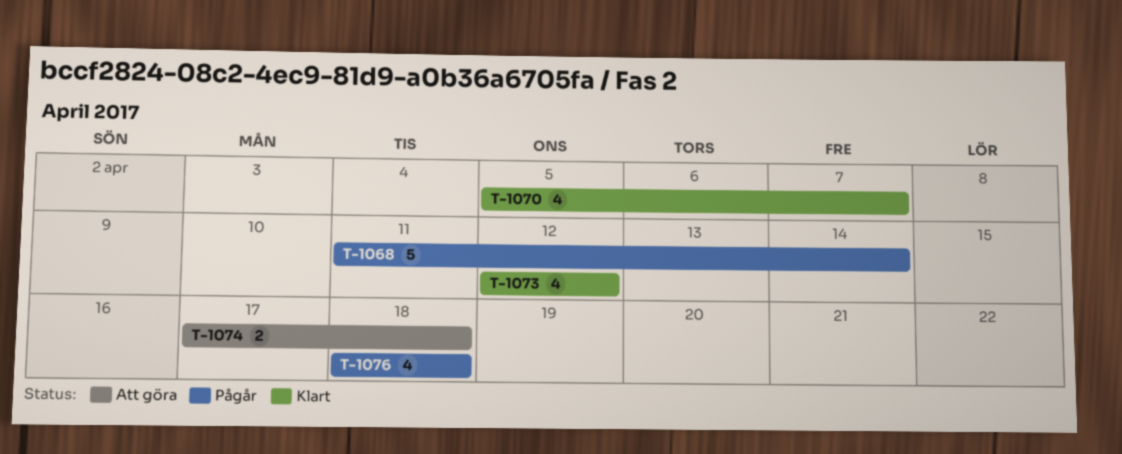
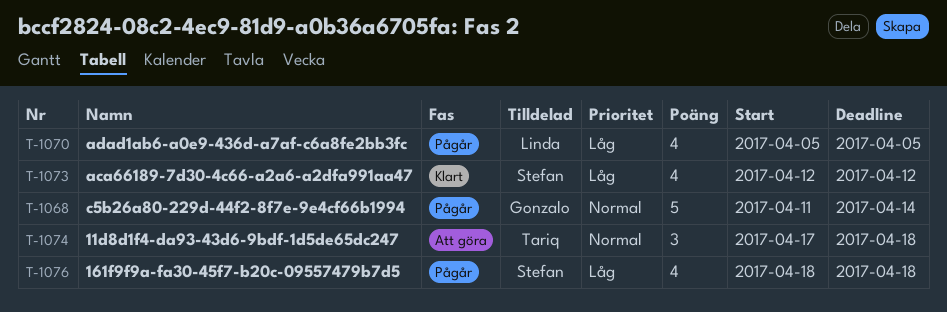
T-1070, status: Klart -> Pågår
T-1070, due: Apr 7 -> Apr 5
T-1074, estimate: 2 -> 3

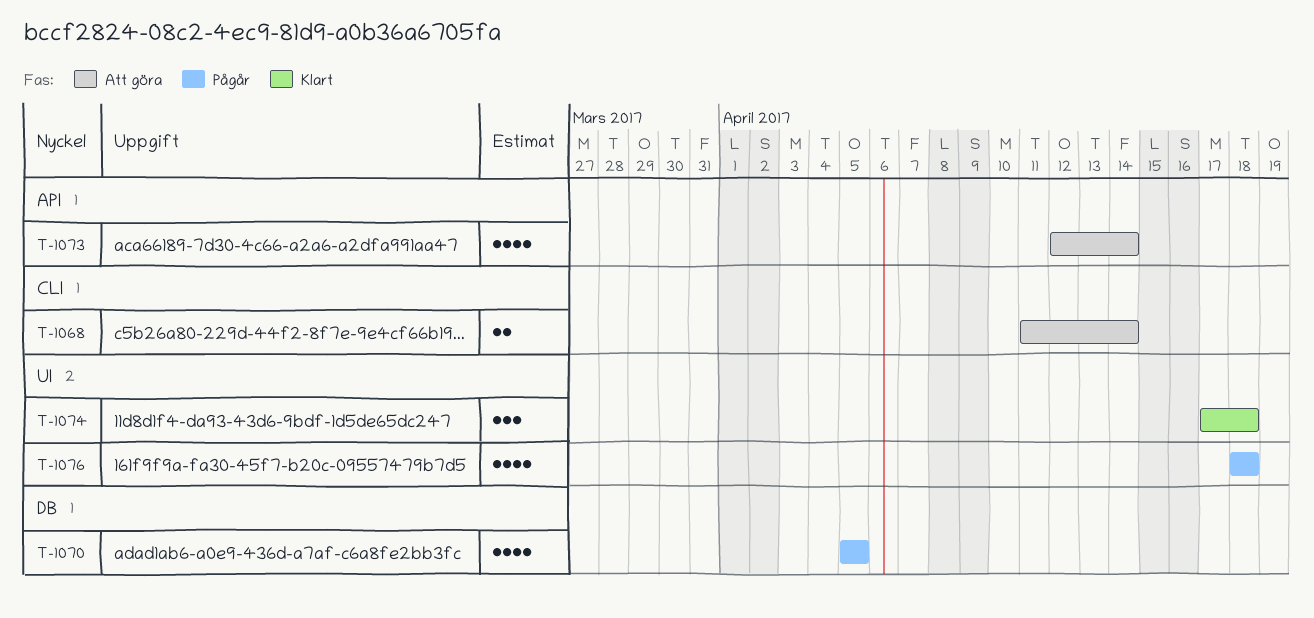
T-1068, status: Pågår -> Att göra
T-1068, estimate: 5 -> 2
T-1073, status: Klart -> Att göra
T-1073, due: Apr 12 -> Apr 14
T-1074, status: Att göra -> Klart

